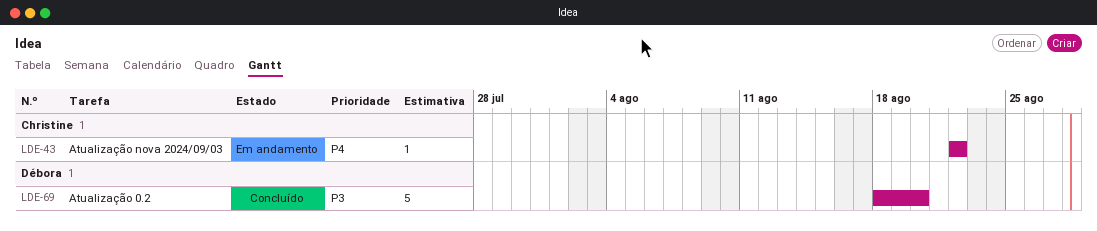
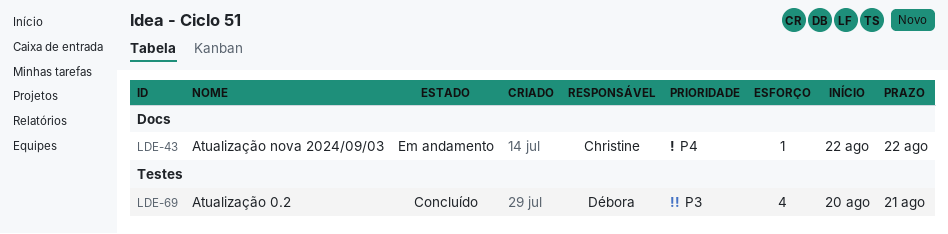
LDE-69, estimate: 5 -> 4
LDE-69, start: Aug 18 -> Aug 20
LDE-69, due: Aug 20 -> Aug 21

